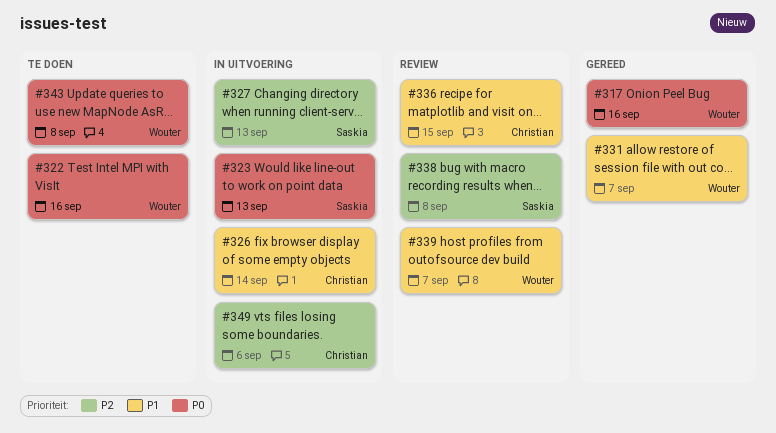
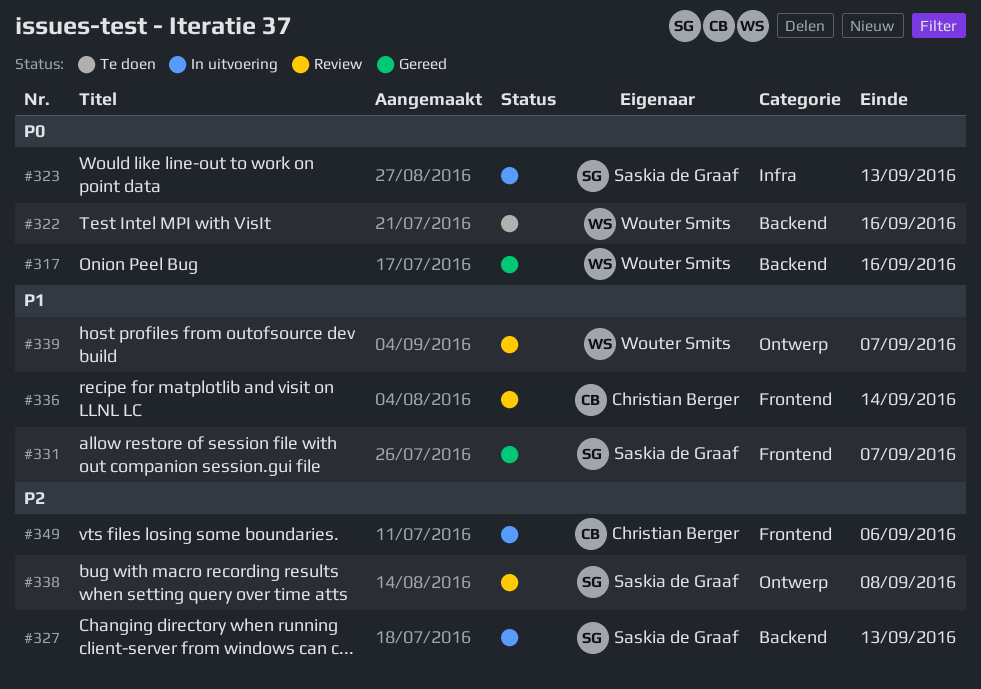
#326: present -> none
#331, owner: Wouter Smits -> Saskia de Graaf
#336, due: Sep 15 -> Sep 14
#343: present -> none

